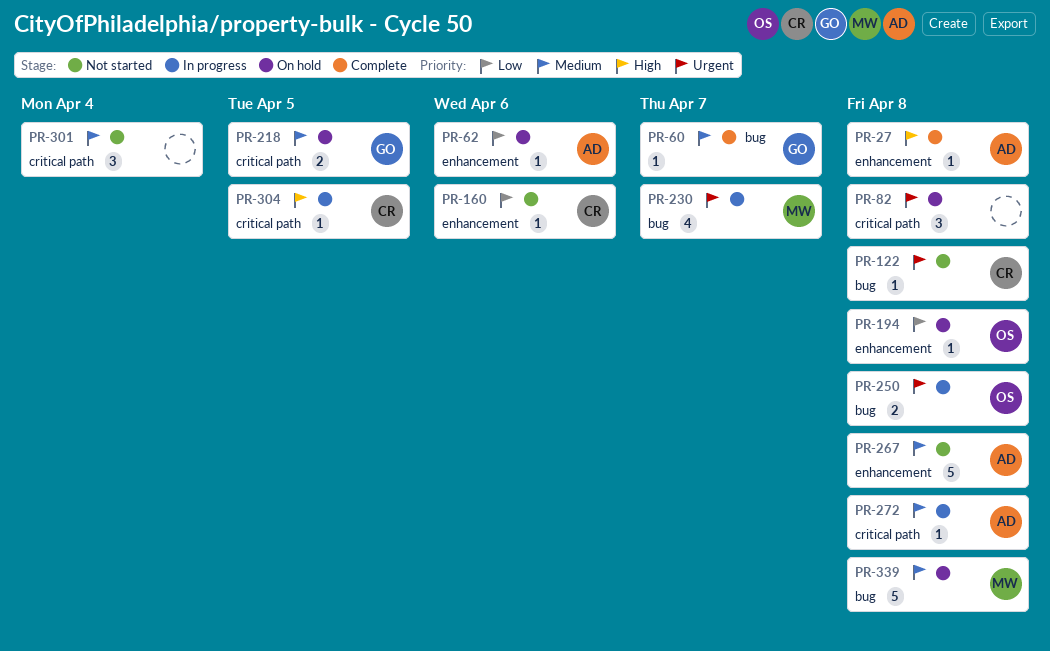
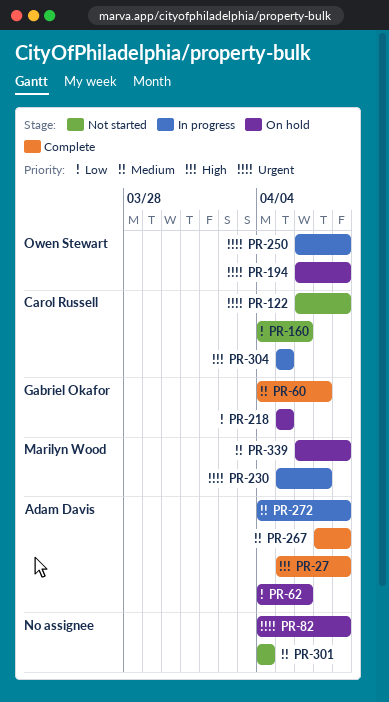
PR-194, priority: Low -> Urgent
PR-218, priority: Medium -> Low
PR-267, status: Not started -> Complete

